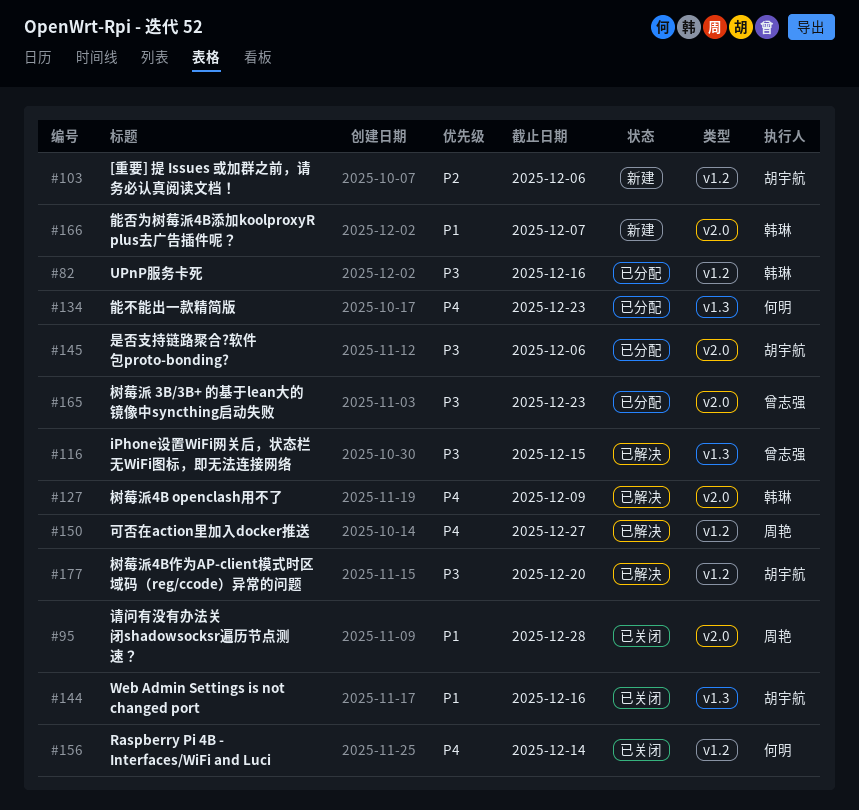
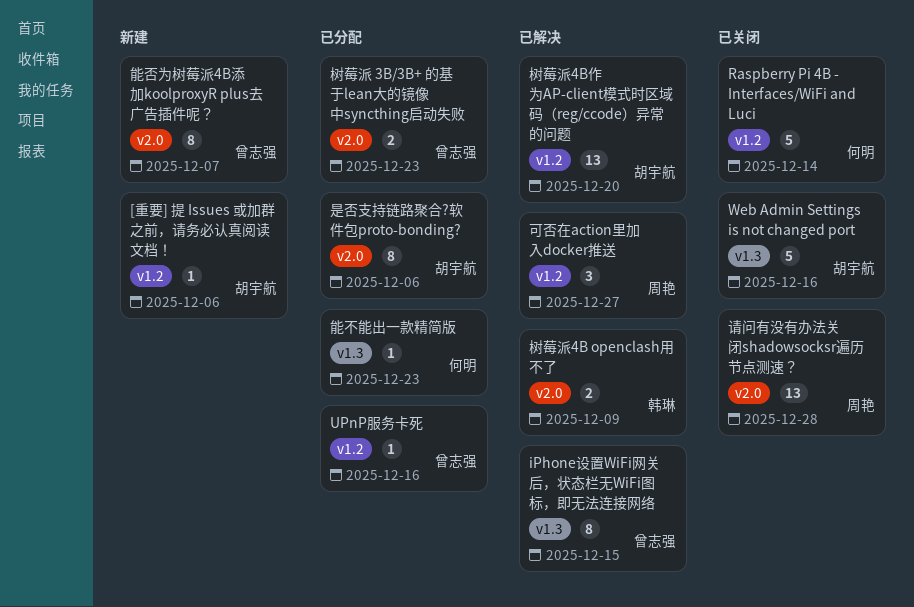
UPnP服务卡死, owner: 韩琳 -> 曾志强
能否为树莓派4B添加koolproxyR plus去广告插件呢？, owner: 韩琳 -> 曾志强

